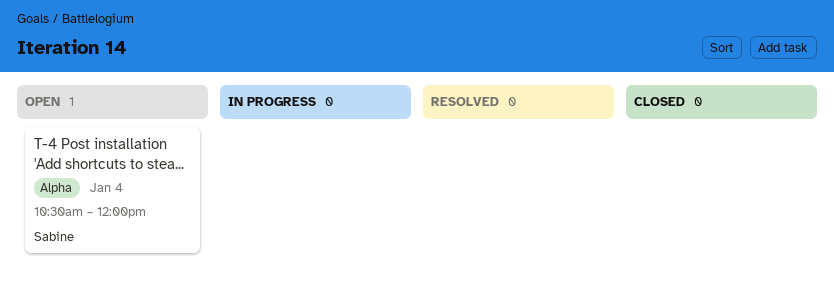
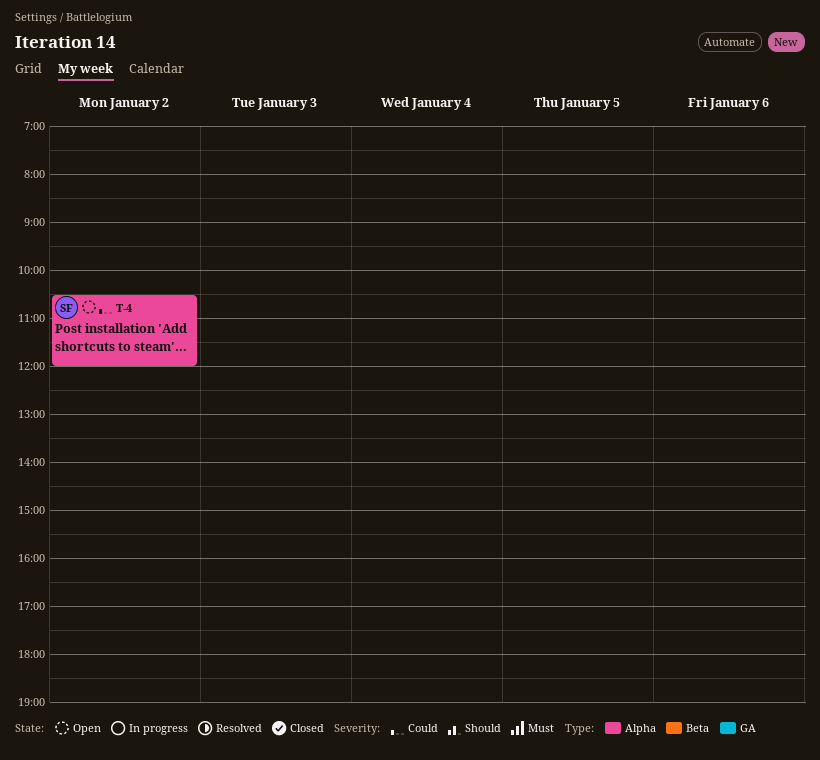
T-4, day: Jan 4 -> Jan 2

